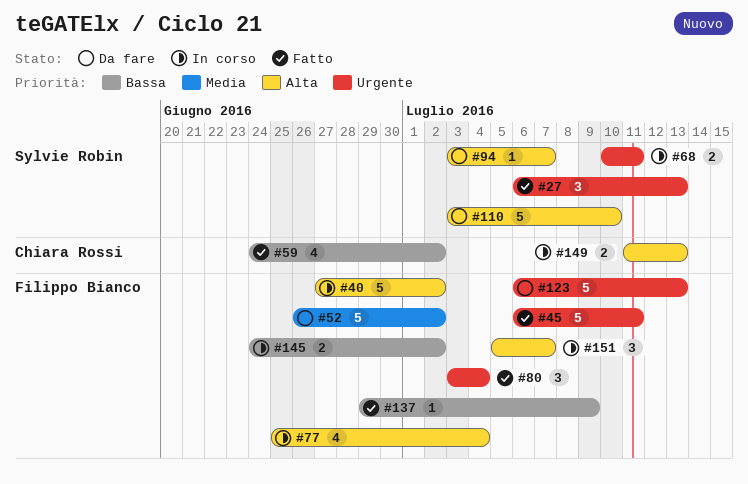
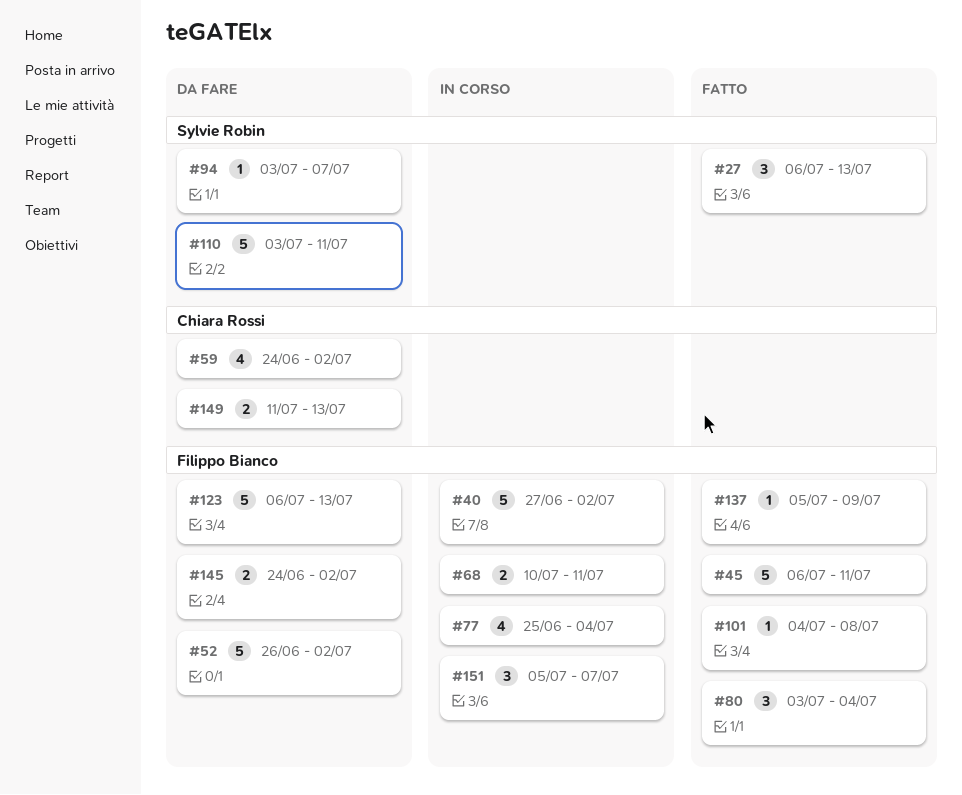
#59, status: Fatto -> Da fare
#68, owner: Sylvie Robin -> Filippo Bianco
#101: none -> present
#110, due: Jul 10 -> Jul 11
#137, start: Jun 29 -> Jul 5
#145, status: In corso -> Da fare
#149, status: In corso -> Da fare

